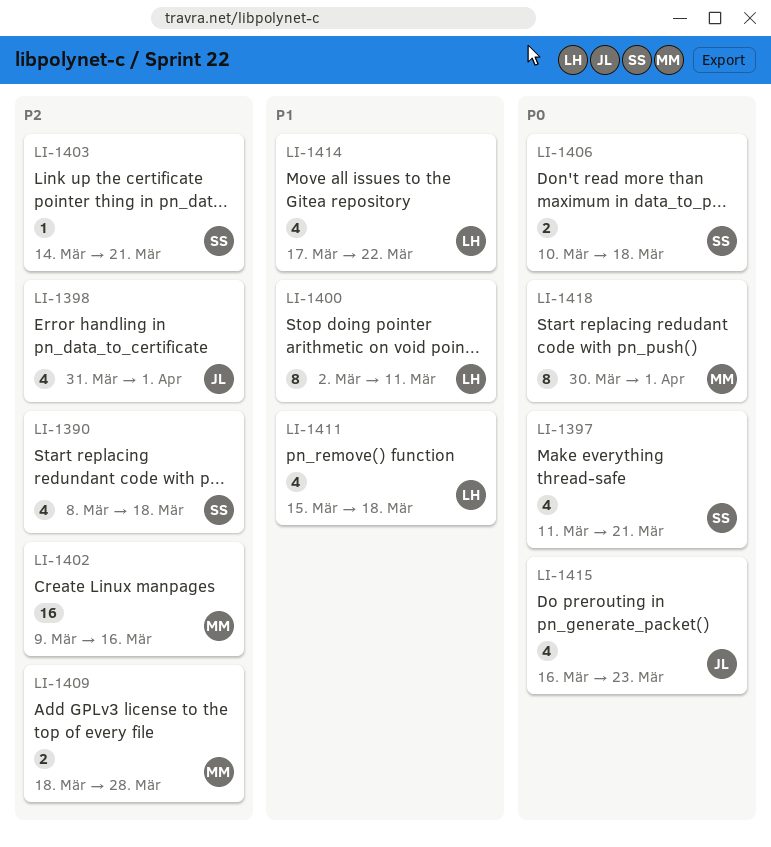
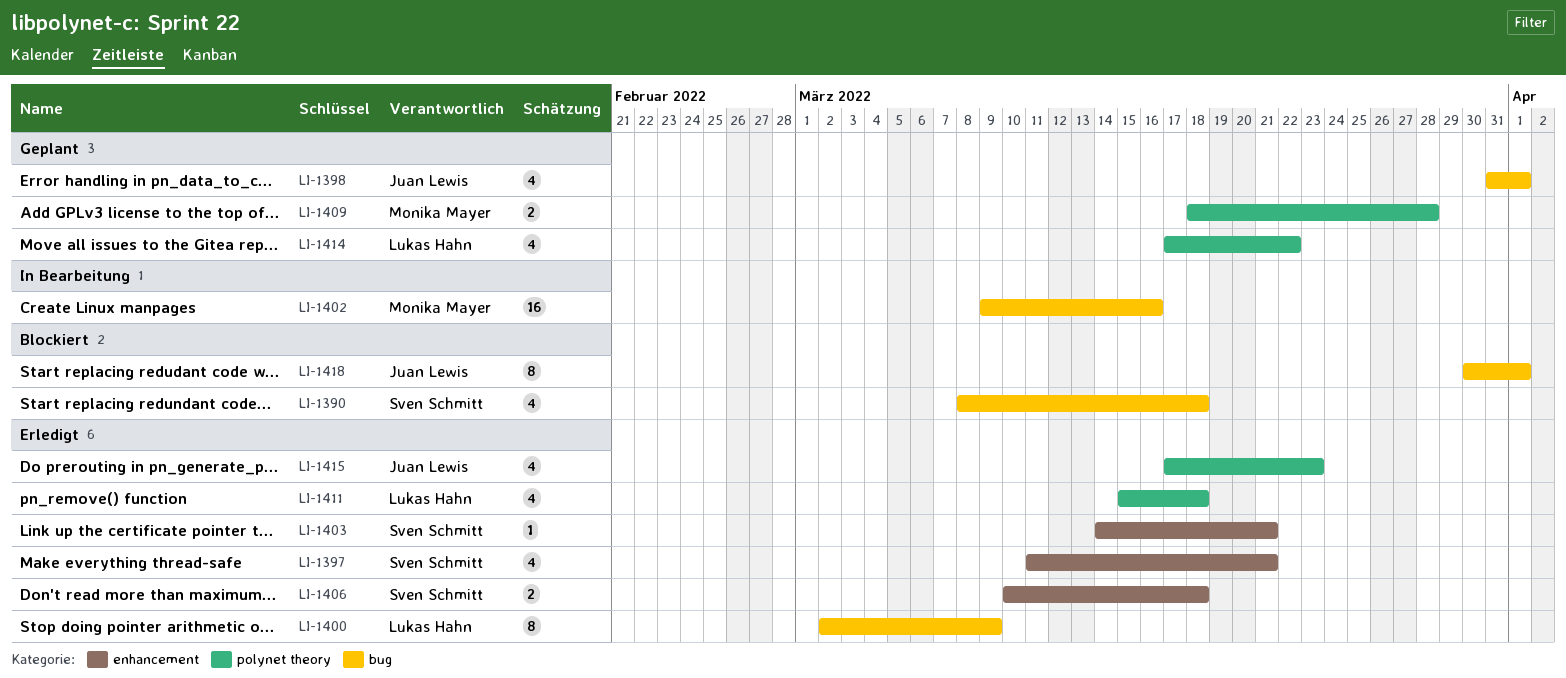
LI-1400, due: Mar 11 -> Mar 9
LI-1415, start: Mar 16 -> Mar 17
LI-1418, owner: Monika Mayer -> Juan Lewis

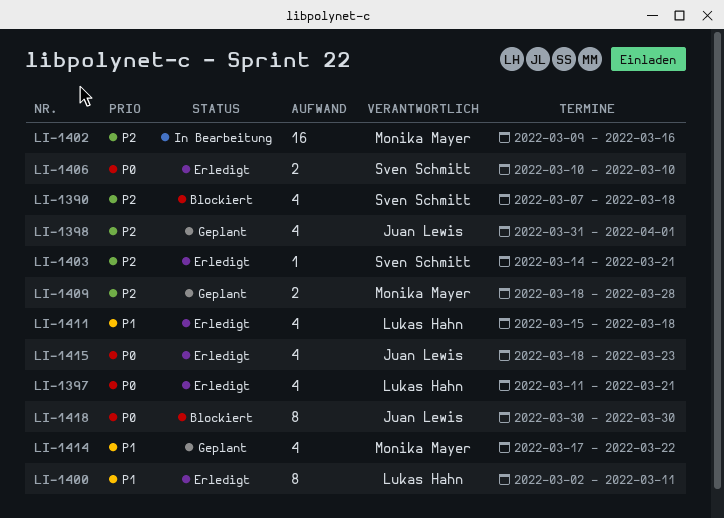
LI-1390, start: Mar 8 -> Mar 7
LI-1397, owner: Sven Schmitt -> Lukas Hahn
LI-1400, due: Mar 9 -> Mar 11
LI-1406, due: Mar 18 -> Mar 10
LI-1414, owner: Lukas Hahn -> Monika Mayer
LI-1415, start: Mar 17 -> Mar 18
LI-1418, due: Apr 1 -> Mar 30

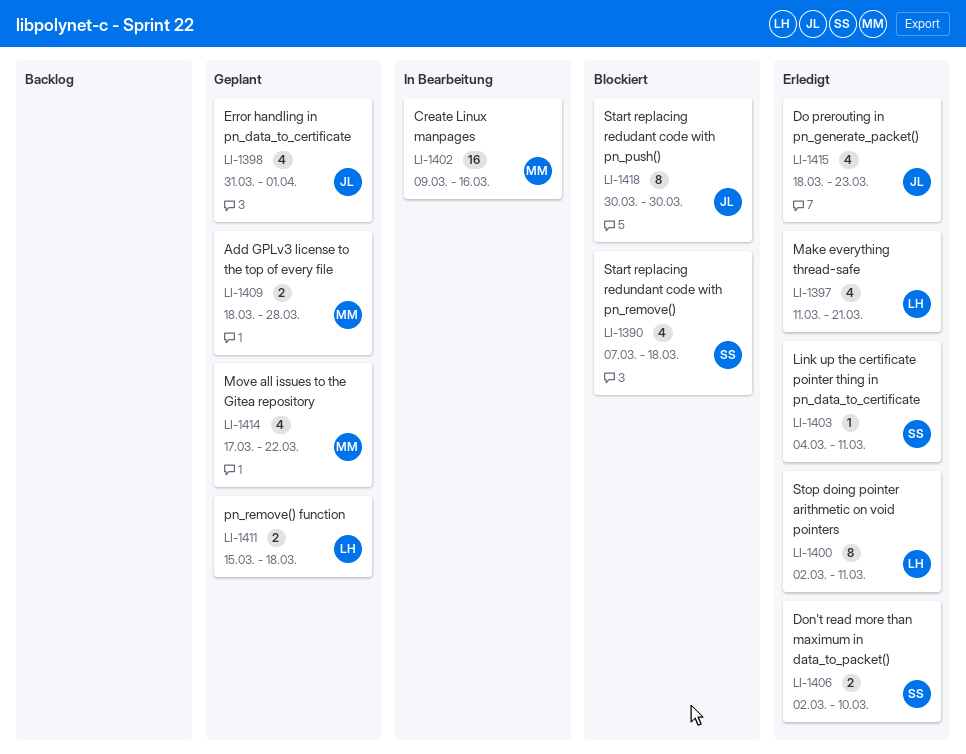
LI-1403, start: Mar 14 -> Mar 4
LI-1403, due: Mar 21 -> Mar 11
LI-1406, start: Mar 10 -> Mar 2
LI-1411, status: Erledigt -> Geplant
LI-1411, estimate: 4 -> 2

